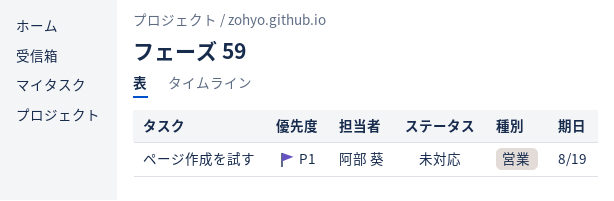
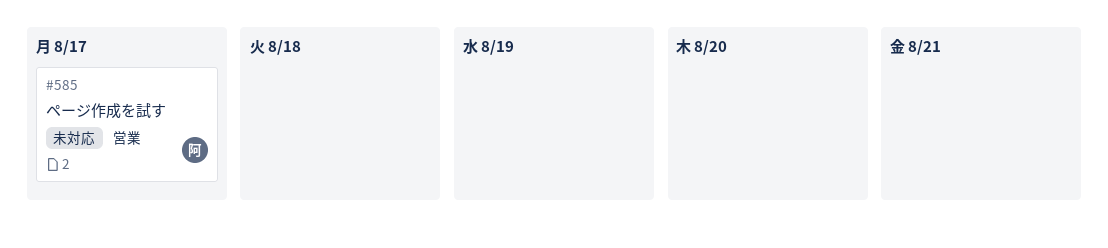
ページ作成を試す, due: Aug 19 -> Aug 17

